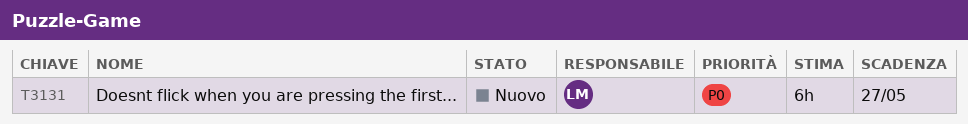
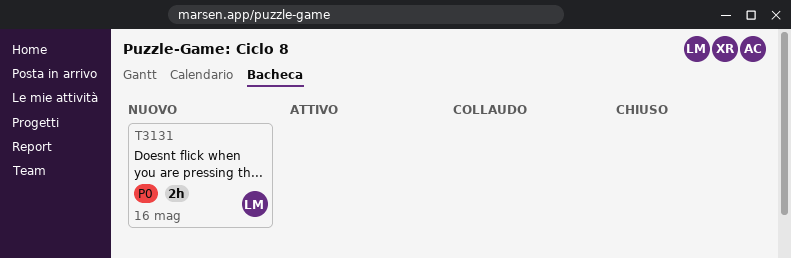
T3131, estimate: 6h -> 2h
T3131, due: May 27 -> May 16

